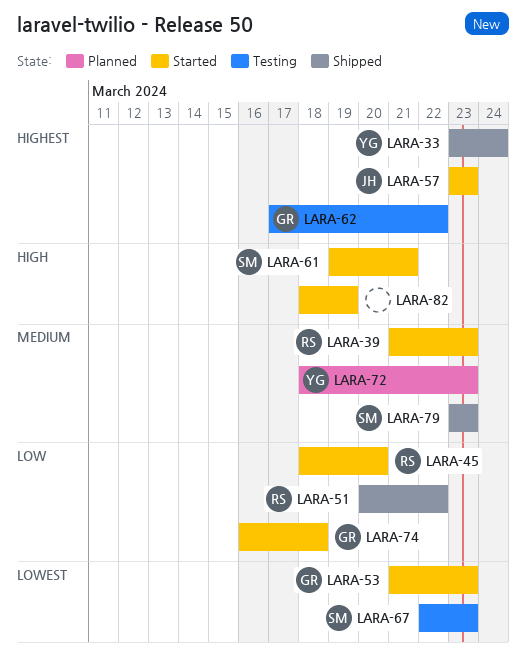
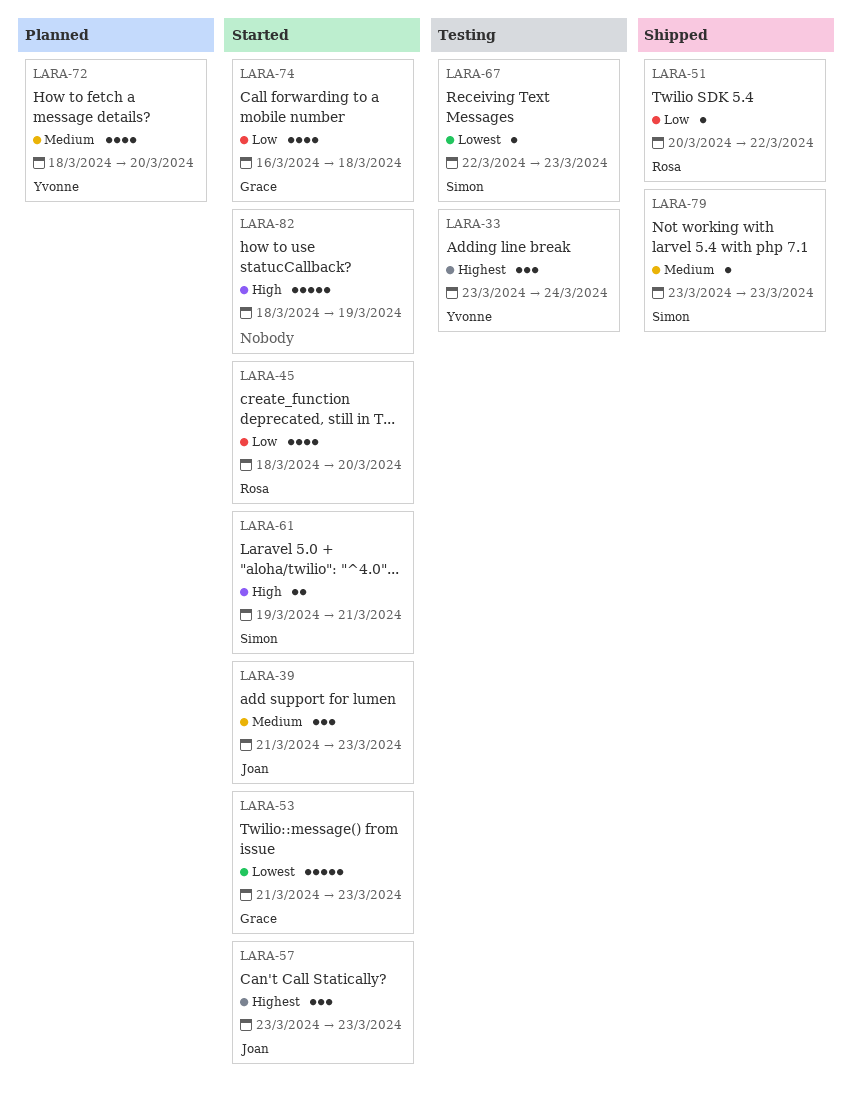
LARA-33, status: Shipped -> Testing
LARA-39, owner: Rosa -> Joan
LARA-62: present -> none
LARA-72, due: Mar 23 -> Mar 20

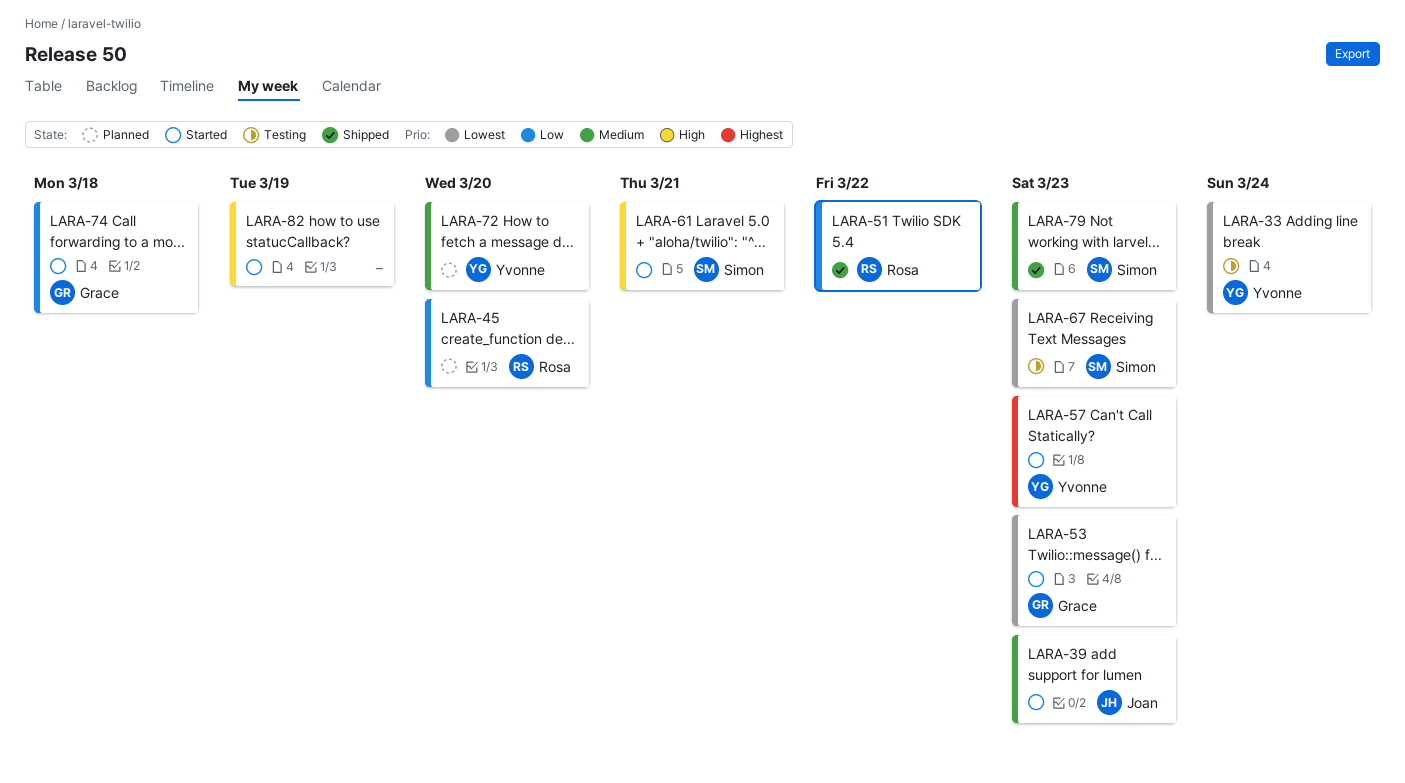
LARA-33, priority: Highest -> Lowest
LARA-45, status: Started -> Planned
LARA-57, owner: Joan -> Yvonne

